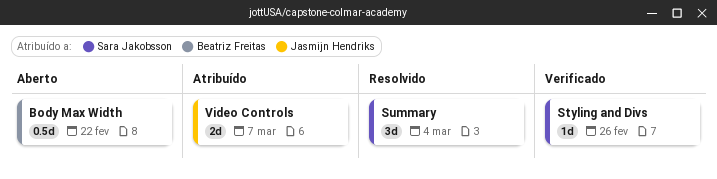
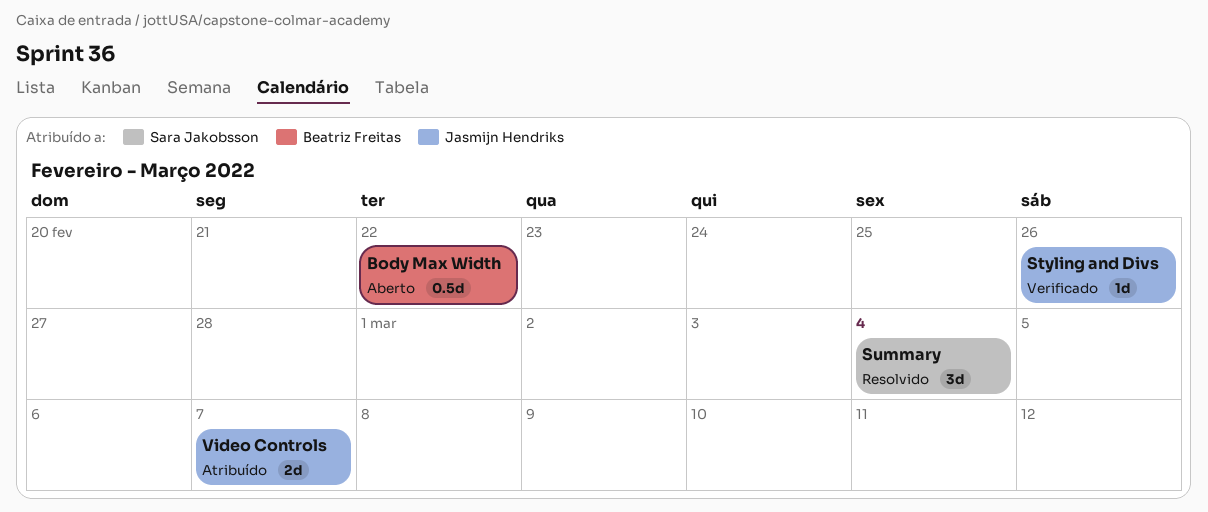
Styling and Divs, owner: Sara Jakobsson -> Jasmijn Hendriks

